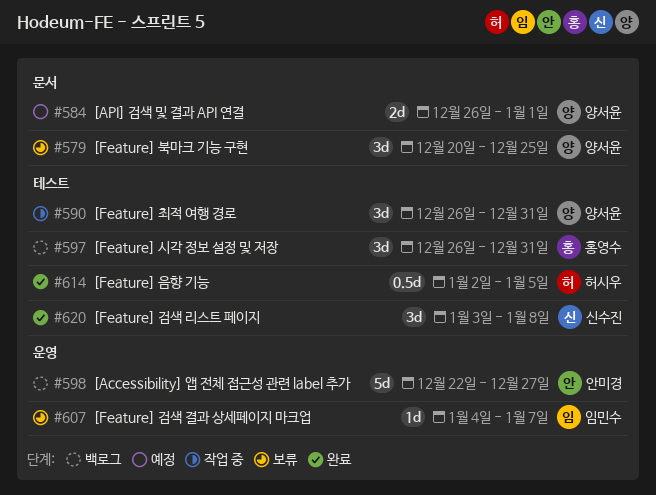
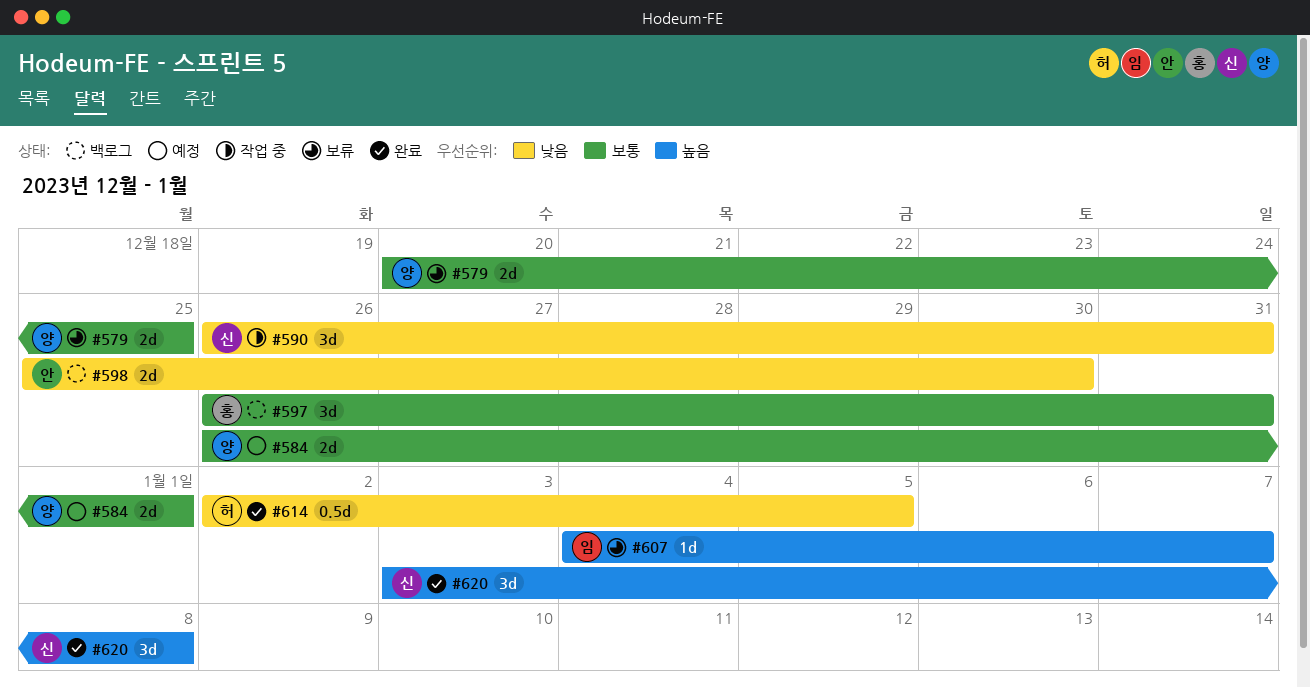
#579, estimate: 3d -> 2d
#590, owner: 양서윤 -> 신수진
#598, estimate: 5d -> 2d
#598, start: Dec 22 -> Dec 25
#598, due: Dec 27 -> Dec 30

